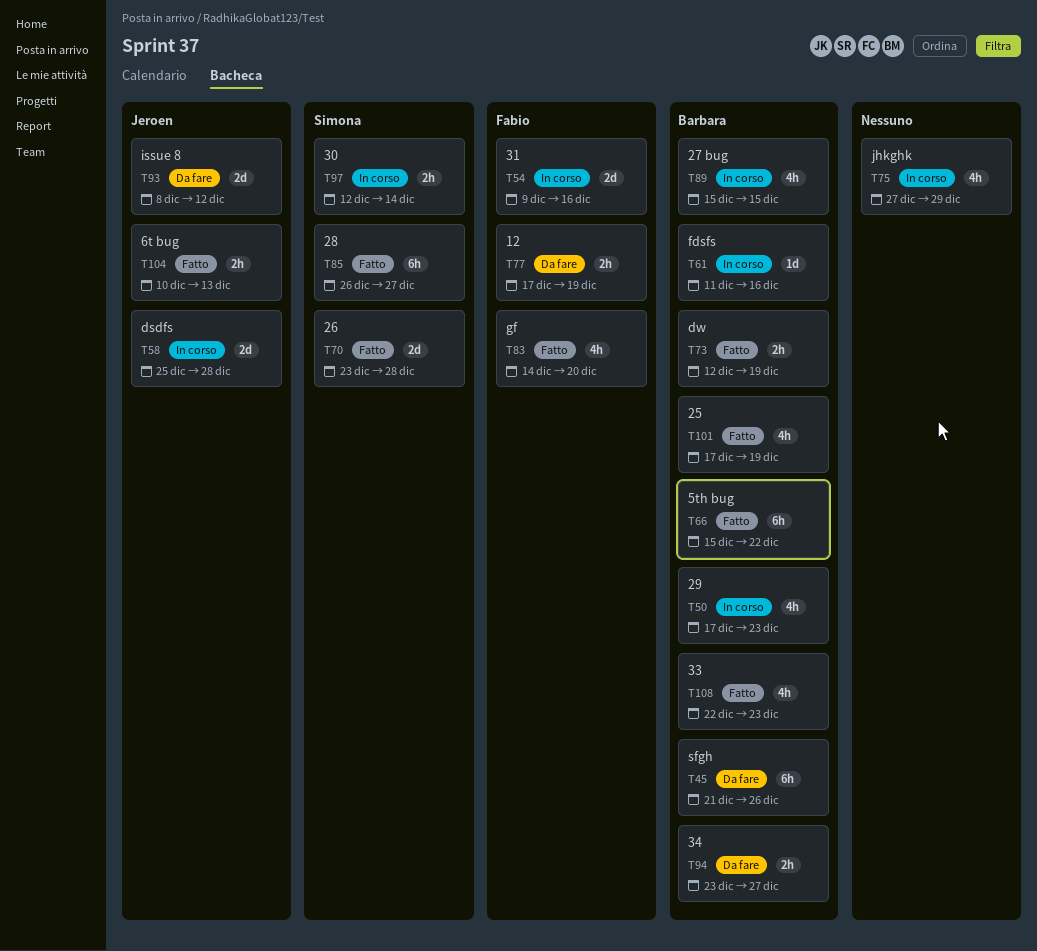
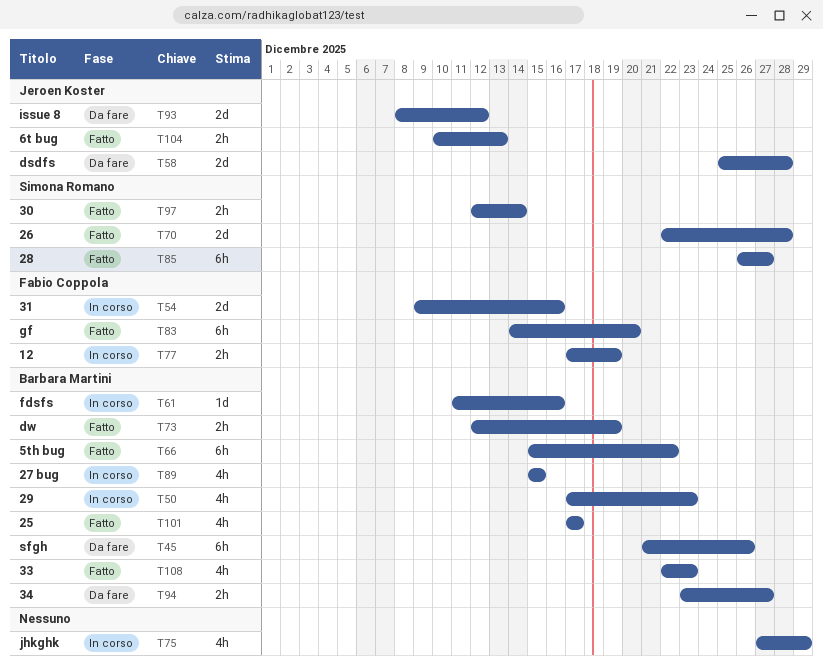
T58, status: In corso -> Da fare
T70, start: Dec 23 -> Dec 22
T77, status: Da fare -> In corso
T83, estimate: 4h -> 6h
T97, status: In corso -> Fatto
T101, due: Dec 19 -> Dec 17

